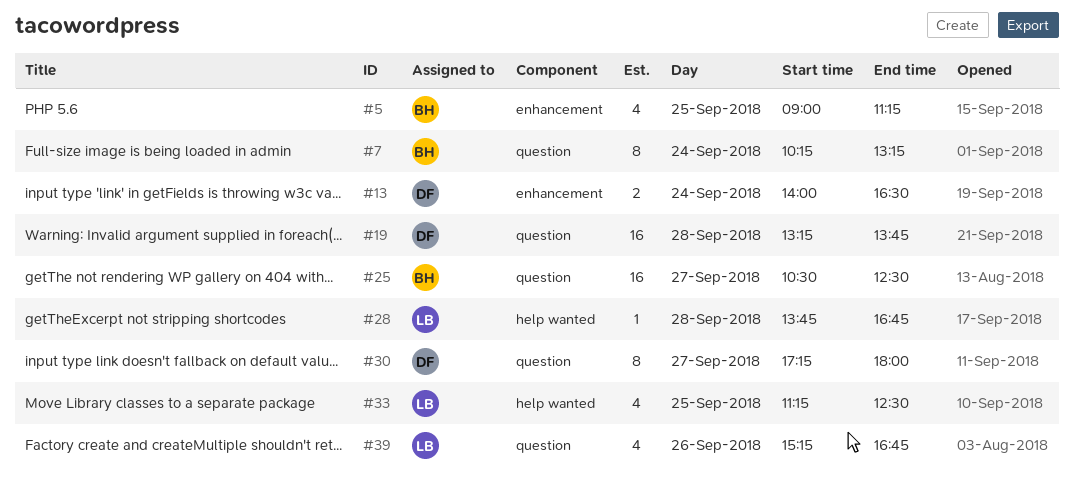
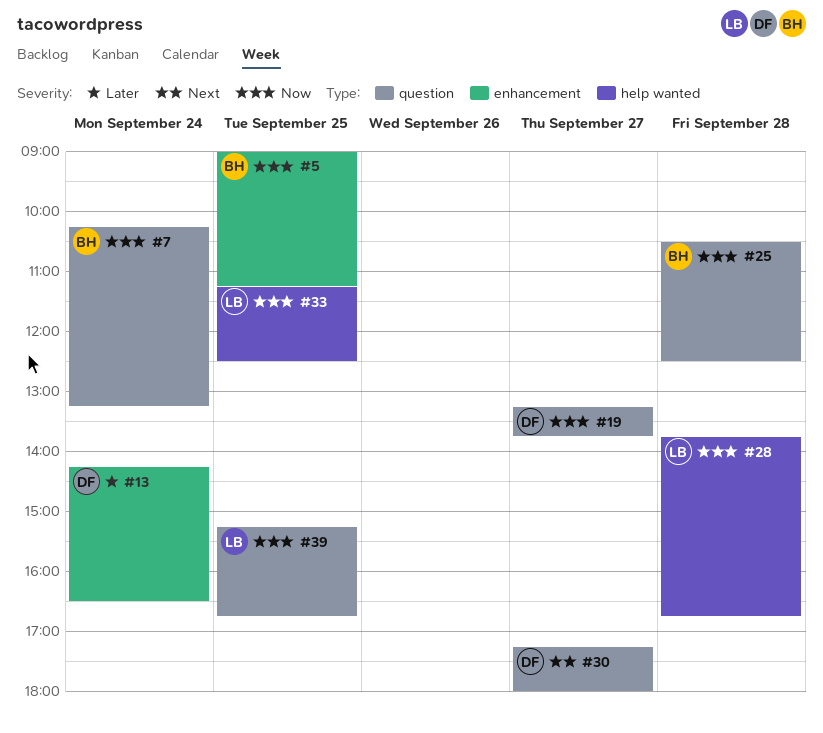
#13, begins: 14:00 -> 14:15
#19, day: Sep 28 -> Sep 27
#25, day: Sep 27 -> Sep 28
#39, day: Sep 26 -> Sep 25

